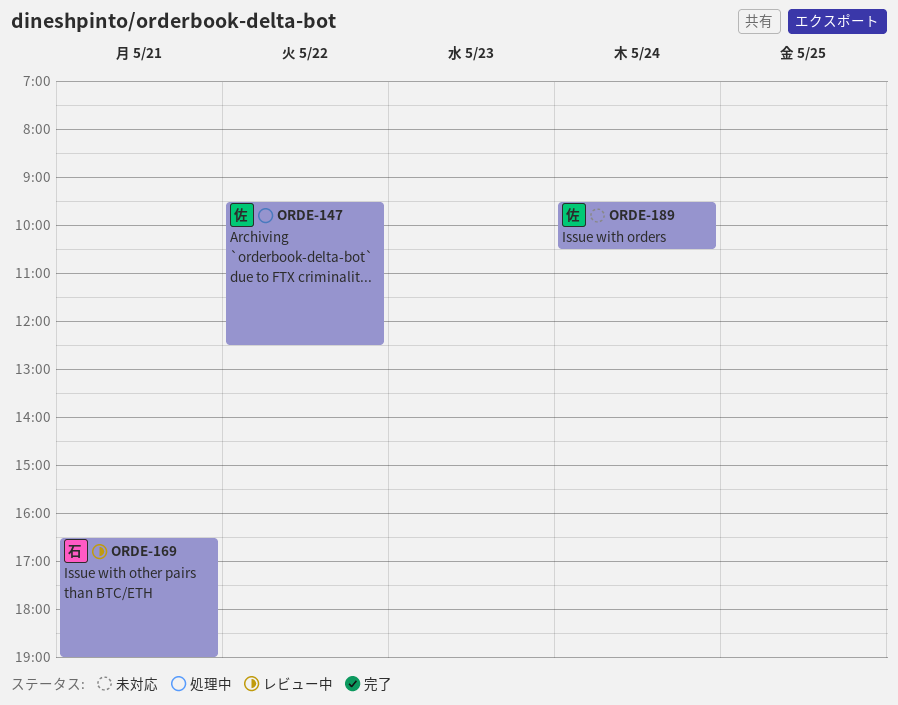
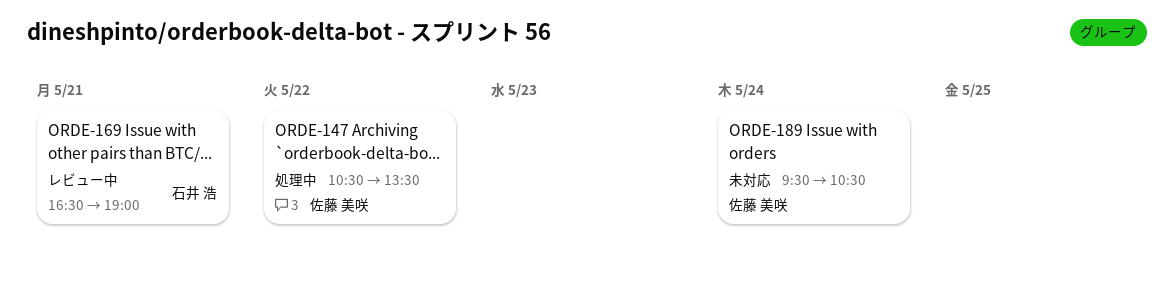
ORDE-147, begins: 09:30 -> 10:30
ORDE-147, ends: 12:30 -> 13:30

